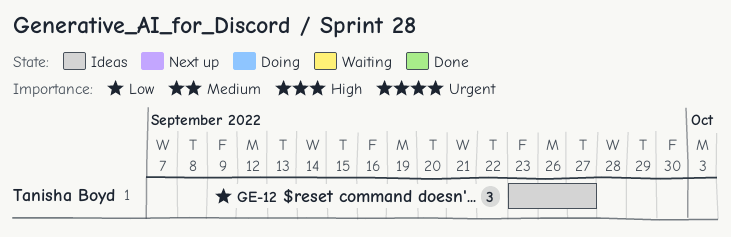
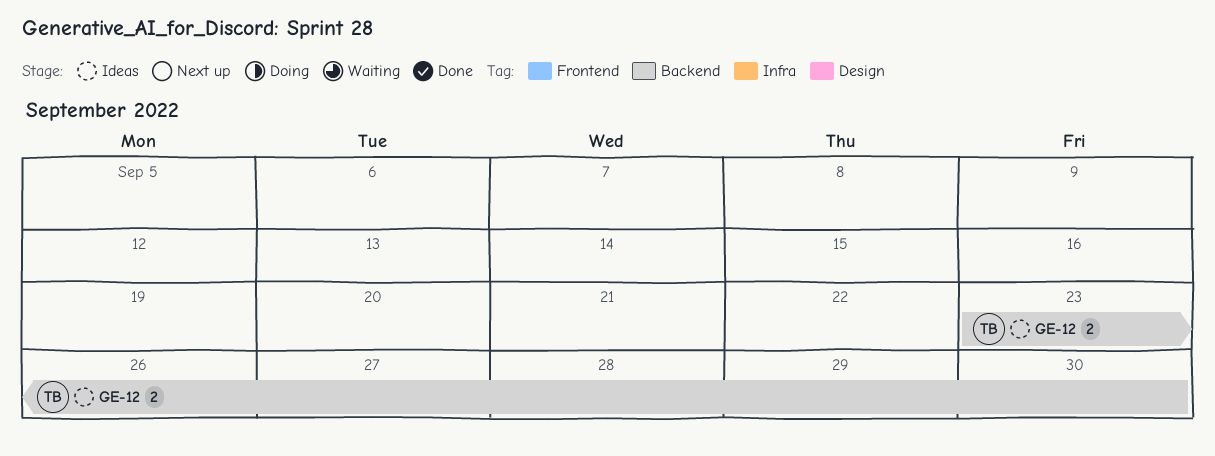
GE-12, estimate: 3 -> 2
GE-12, due: Sep 27 -> Sep 30

